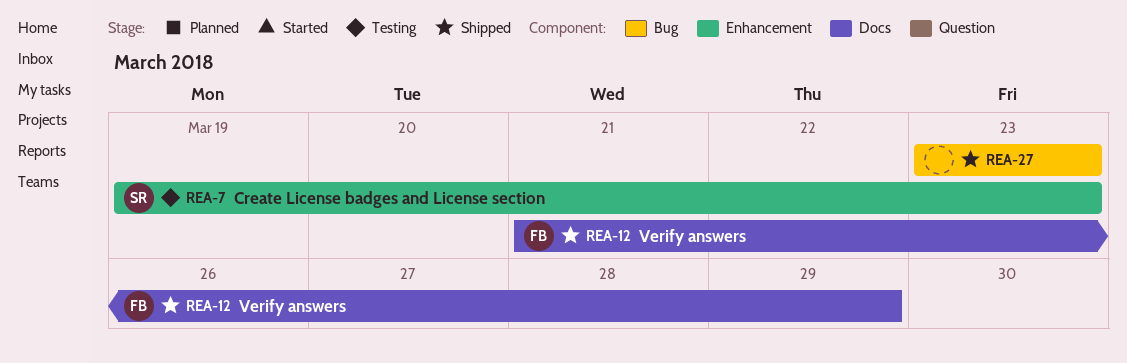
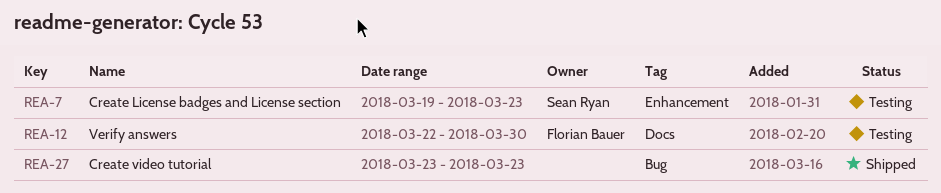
REA-12, status: Shipped -> Testing
REA-12, start: Mar 21 -> Mar 22
REA-12, due: Mar 29 -> Mar 30

